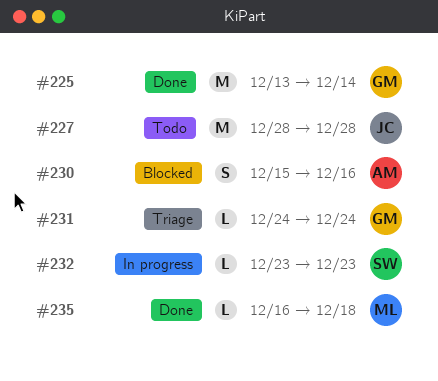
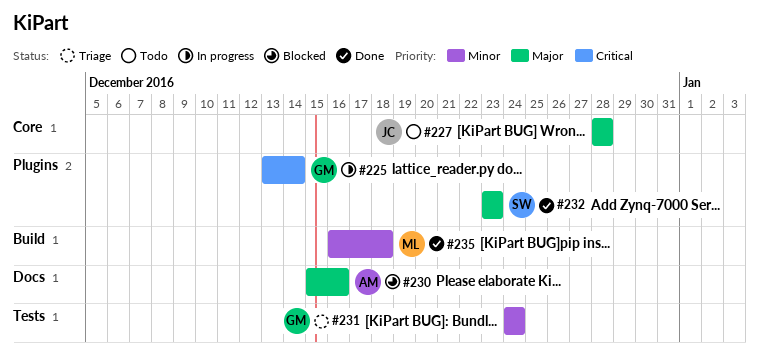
#225, status: Done -> In progress
#232, status: In progress -> Done

